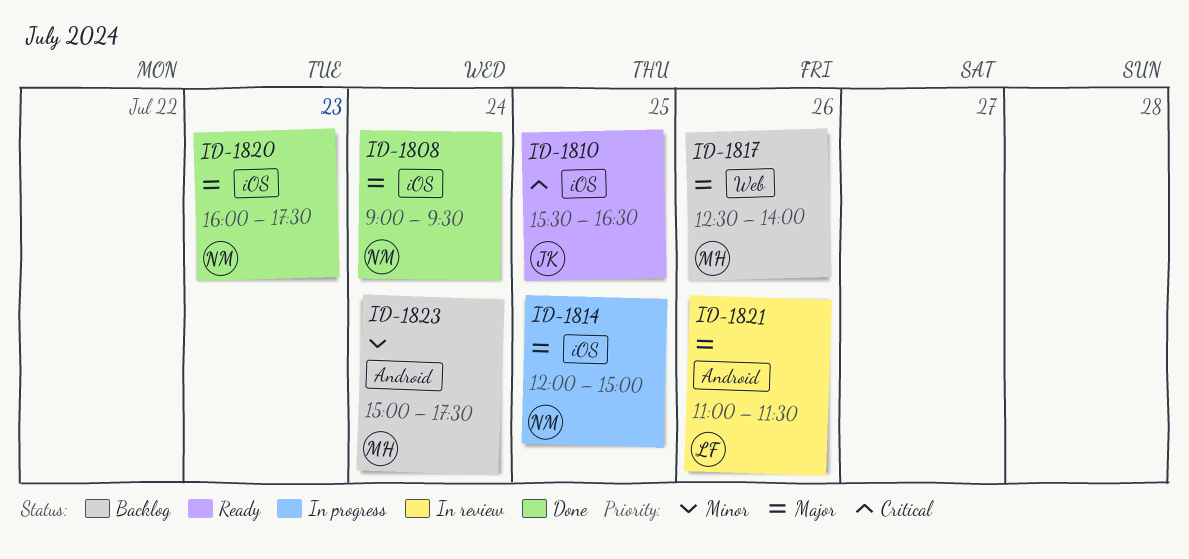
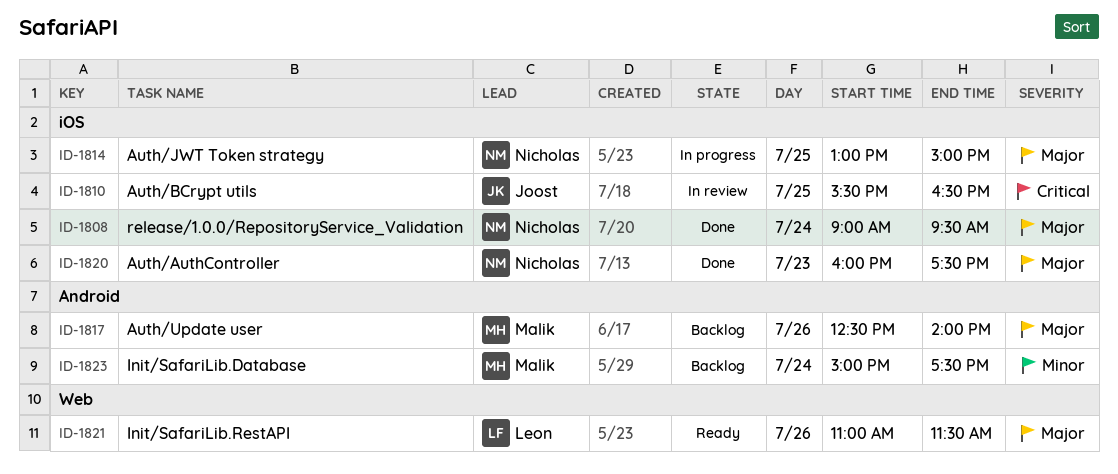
ID-1810, status: Ready -> In review
ID-1814, begins: 12:00 -> 13:00
ID-1817, label: Web -> Android
ID-1821, status: In review -> Ready
ID-1821, label: Android -> Web

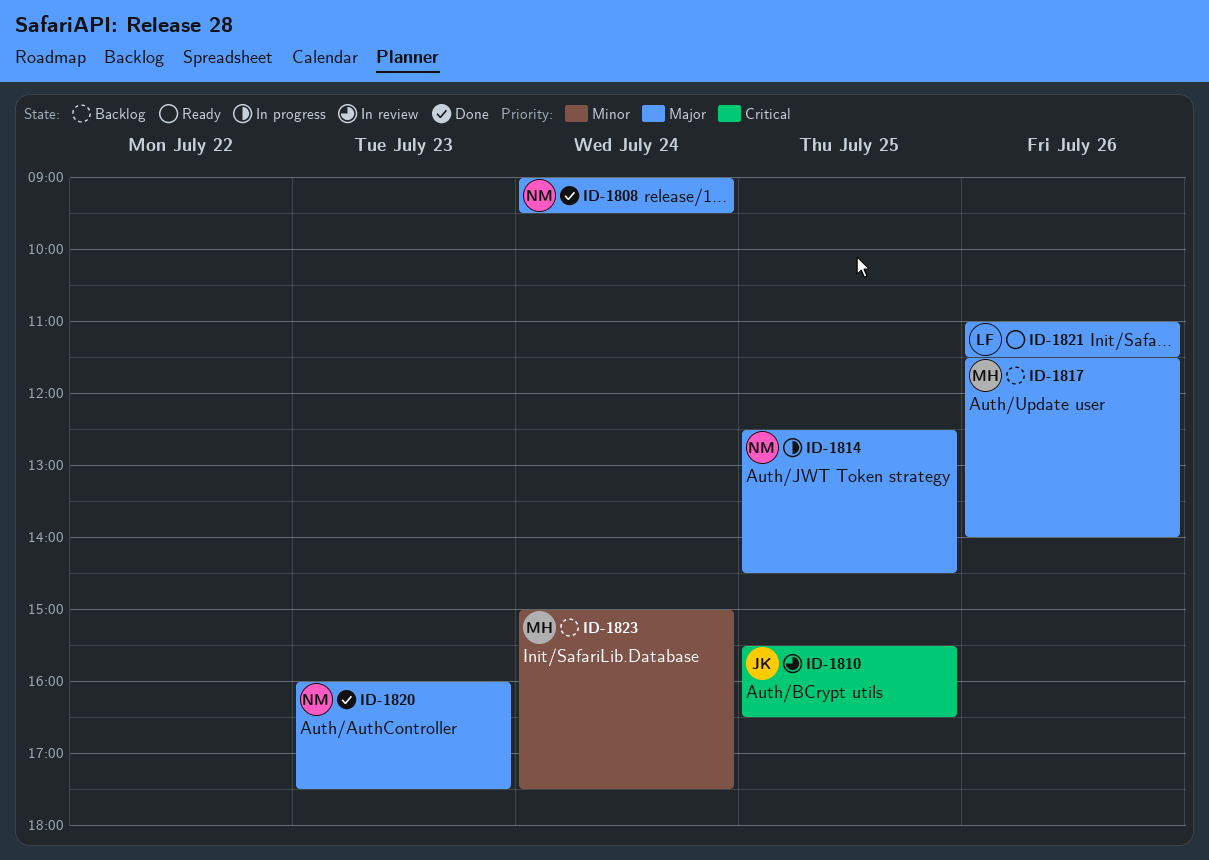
ID-1814, begins: 13:00 -> 12:30
ID-1814, ends: 15:00 -> 14:30
ID-1817, begins: 12:30 -> 11:30

